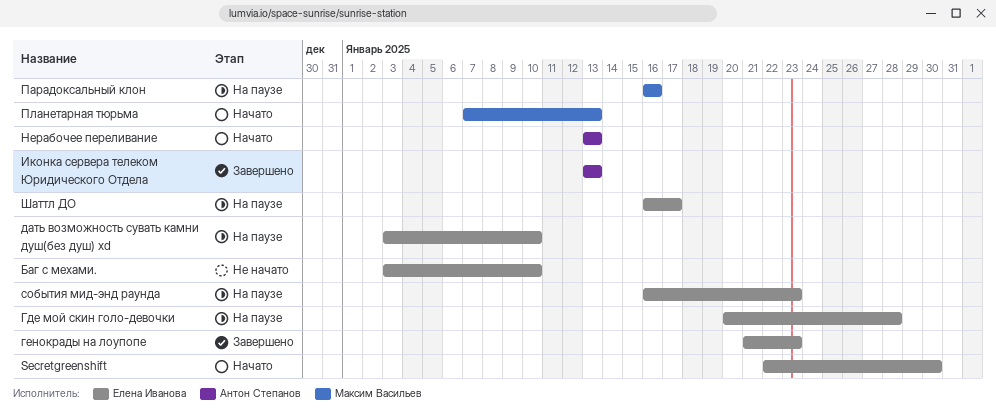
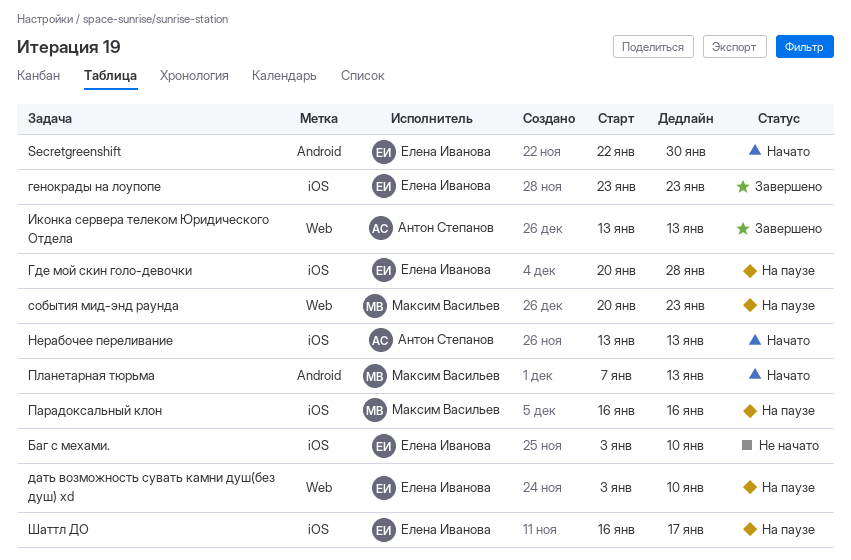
генокрады на лоупопе, start: Jan 21 -> Jan 23
события мид-энд раунда, owner: Елена Иванова -> Максим Васильев
события мид-энд раунда, start: Jan 16 -> Jan 20

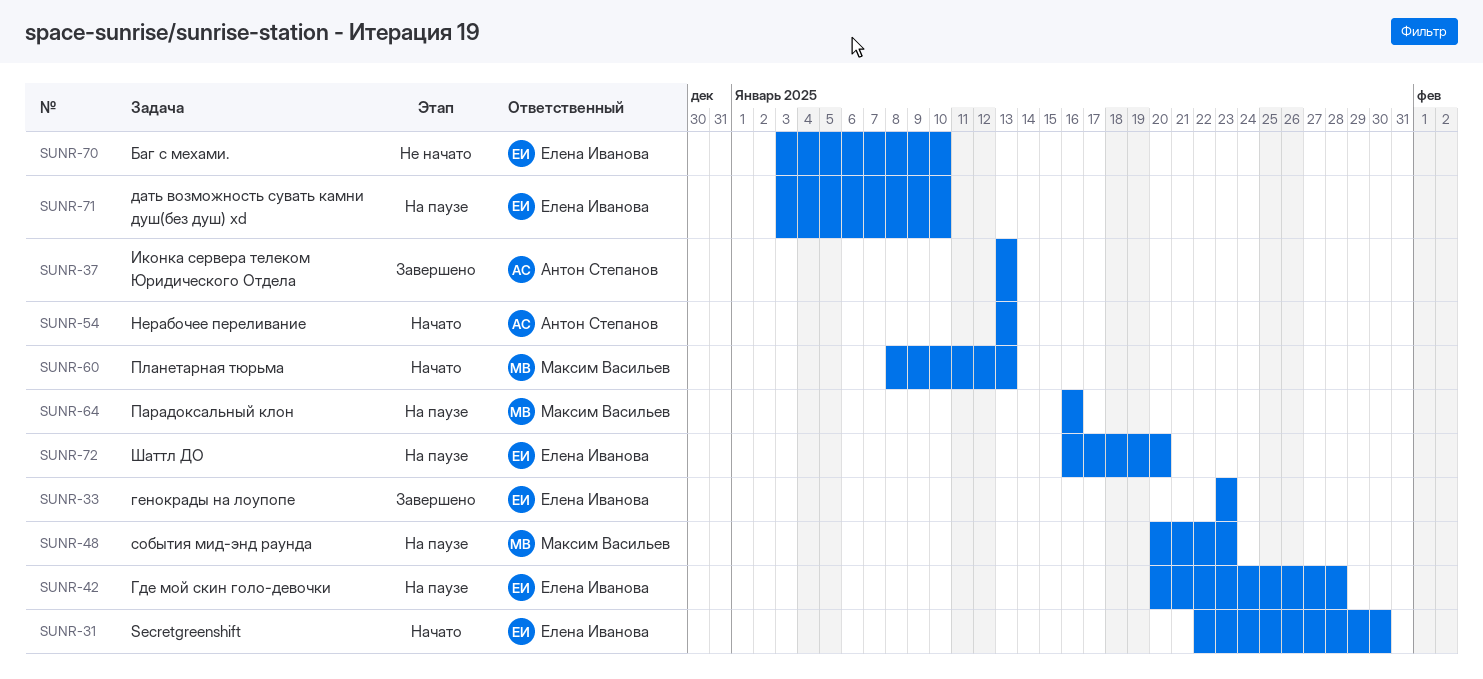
Планетарная тюрьма, start: Jan 7 -> Jan 8
Шаттл ДО, due: Jan 17 -> Jan 20

